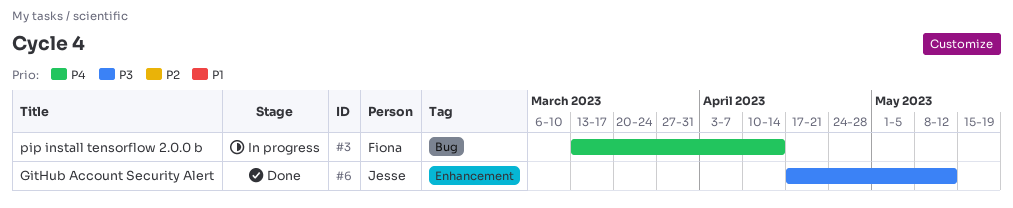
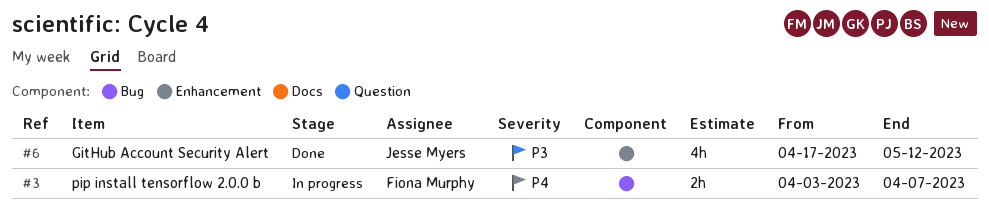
#3, start: Mar 13 -> Apr 3
#3, due: Apr 14 -> Apr 7

